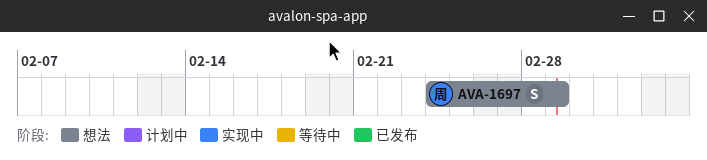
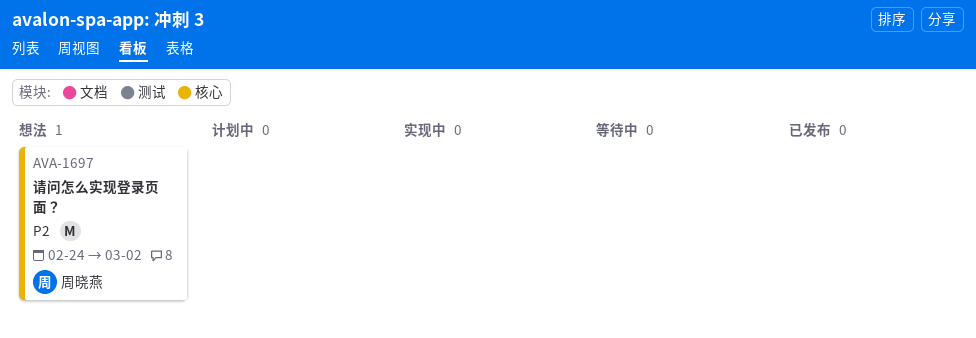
AVA-1697, estimate: S -> M
AVA-1697, due: Mar 1 -> Mar 2

